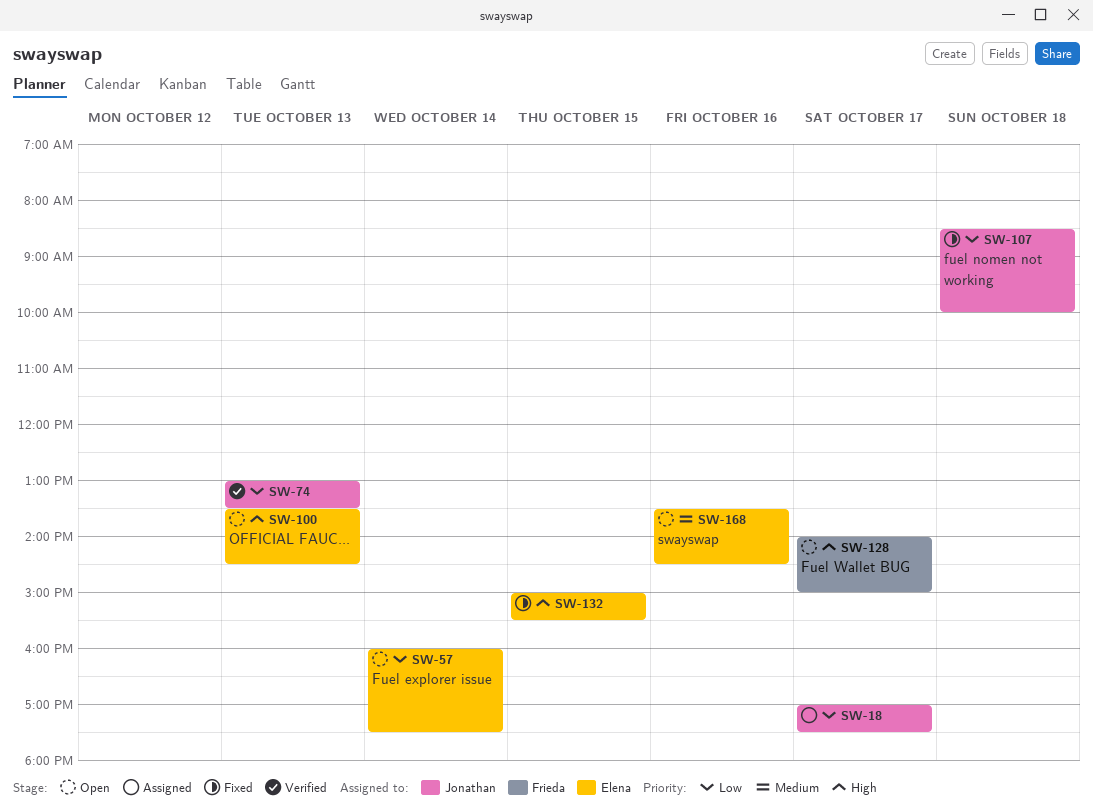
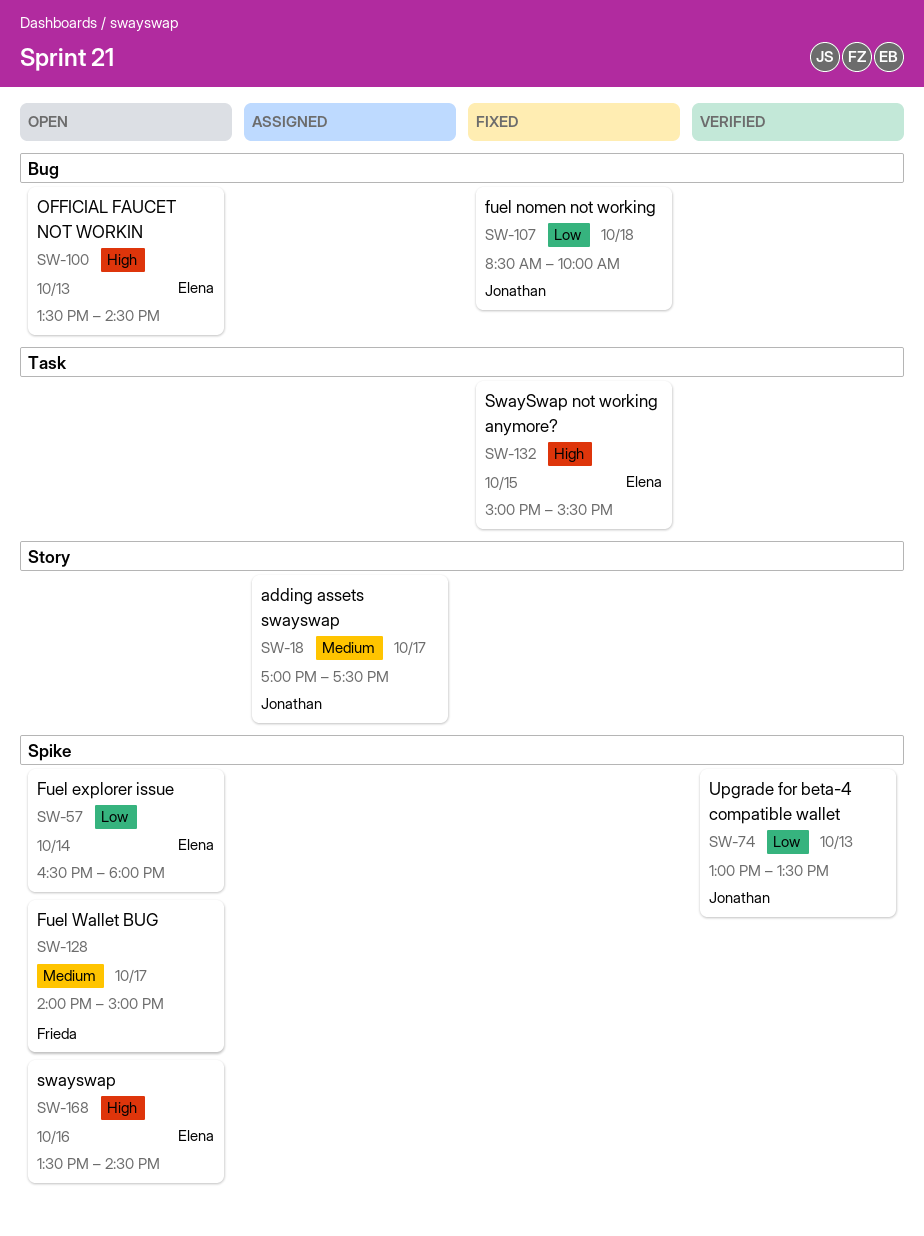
SW-18, priority: Low -> Medium
SW-57, begins: 16:00 -> 16:30
SW-57, ends: 17:30 -> 18:00
SW-128, priority: High -> Medium
SW-168, priority: Medium -> High

